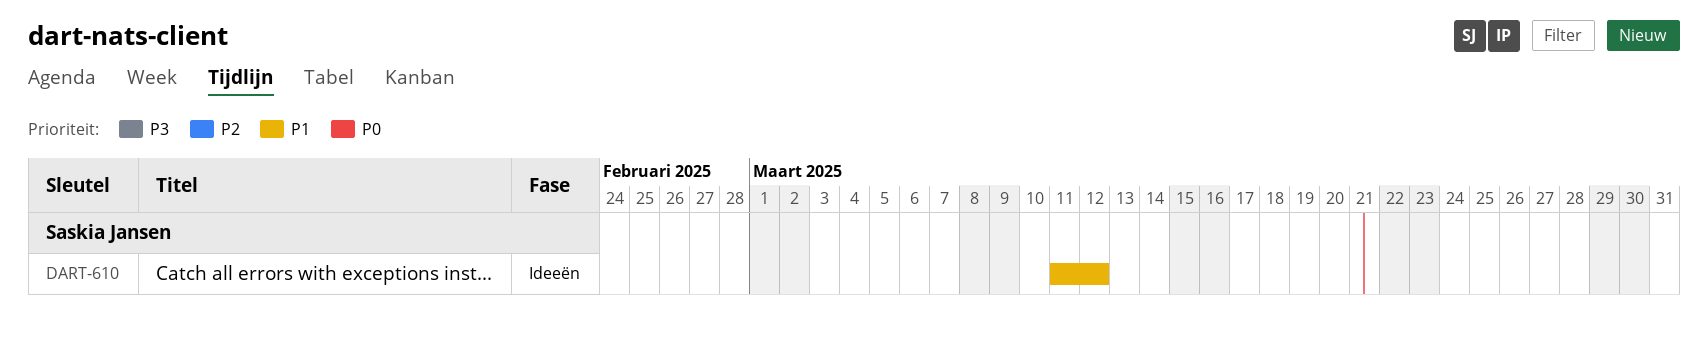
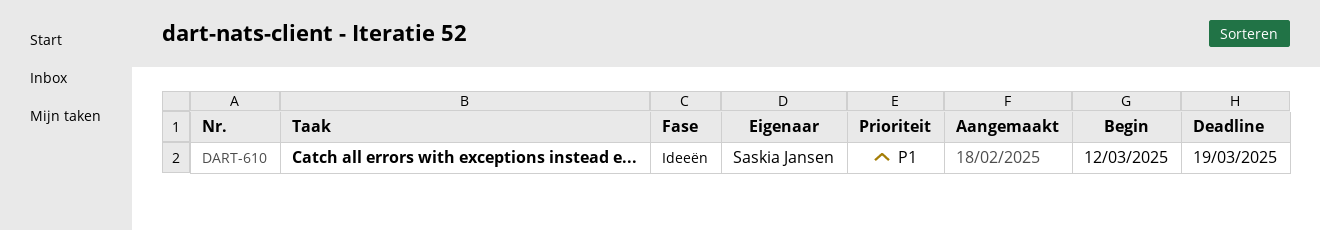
DART-610, start: Mar 11 -> Mar 12
DART-610, due: Mar 12 -> Mar 19

